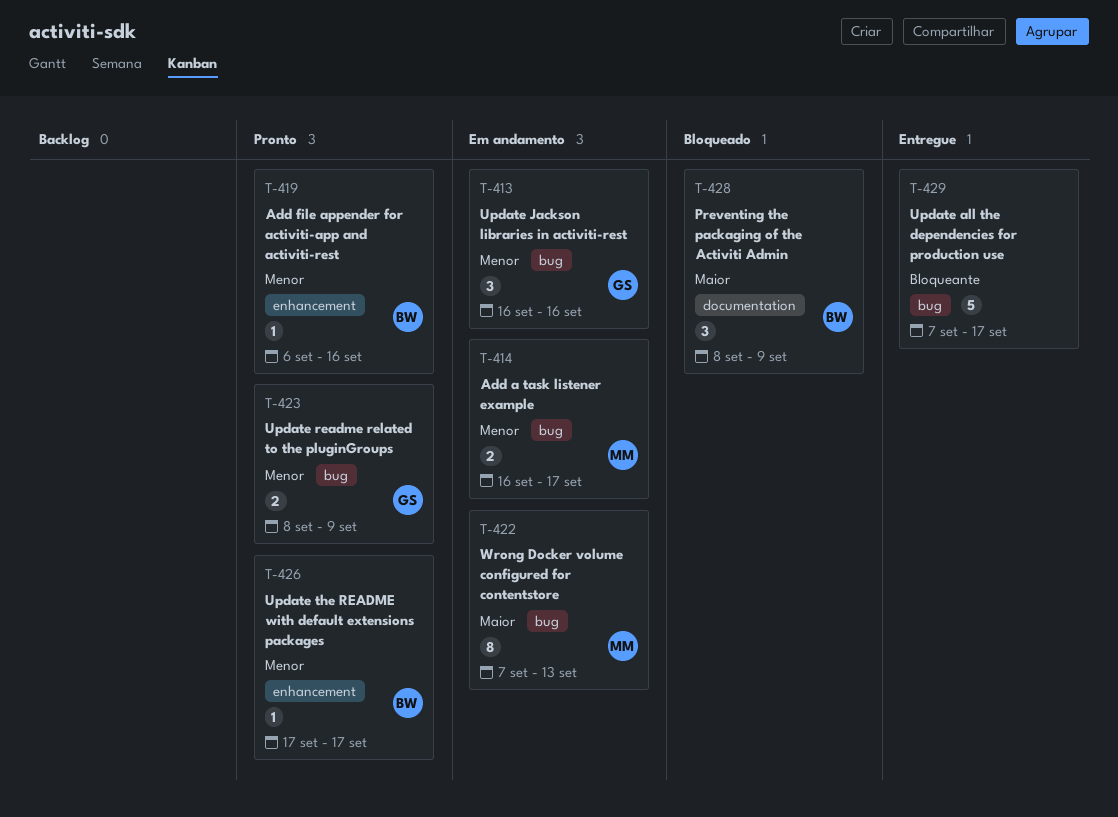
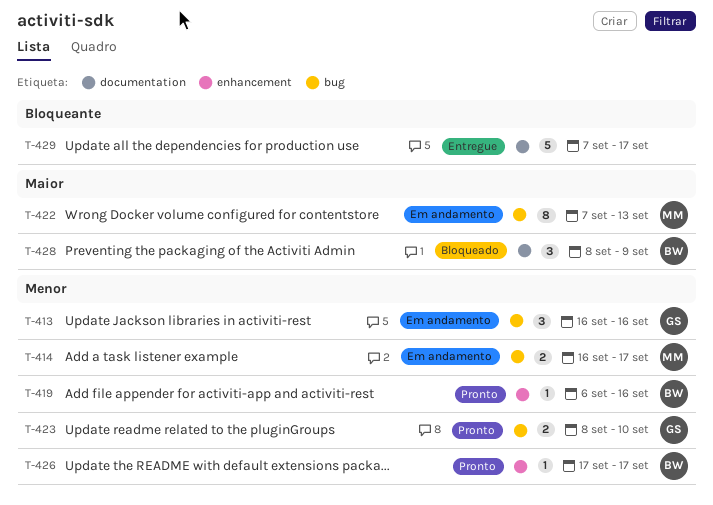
T-423, due: Sep 9 -> Sep 10
T-429, label: bug -> documentation

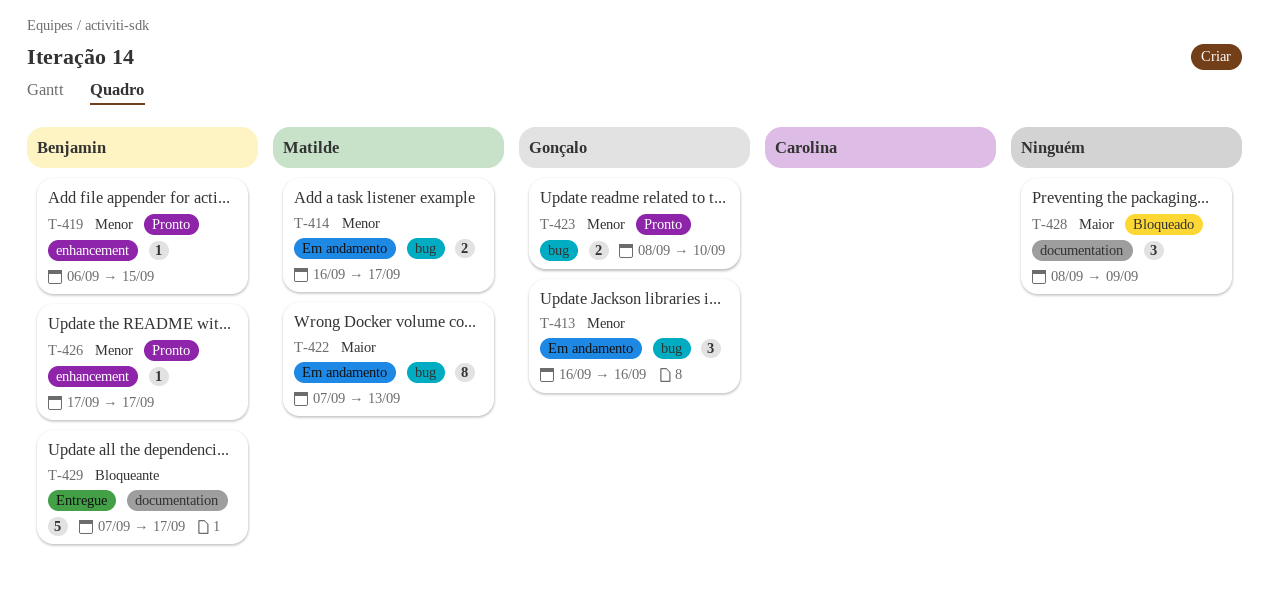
T-419, due: Sep 16 -> Sep 15
T-428, owner: Benjamin -> none
T-429, owner: none -> Benjamin

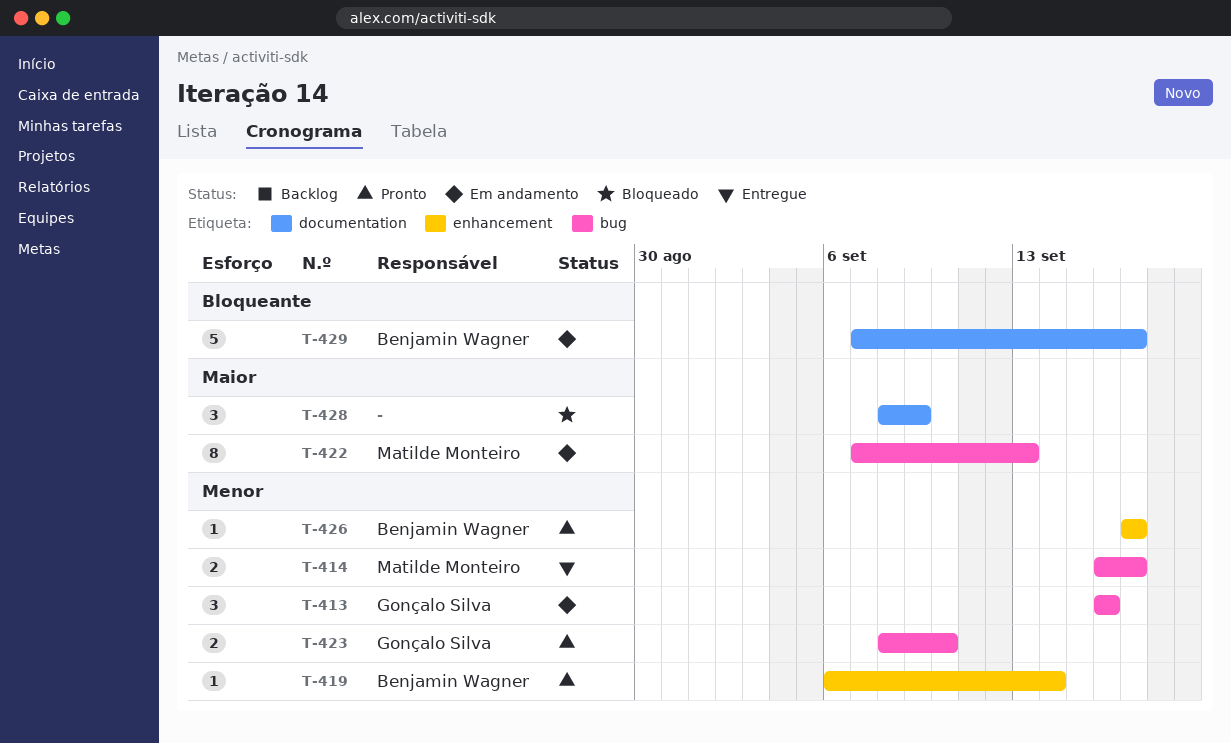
T-414, status: Em andamento -> Entregue
T-419, due: Sep 15 -> Sep 14
T-429, status: Entregue -> Em andamento

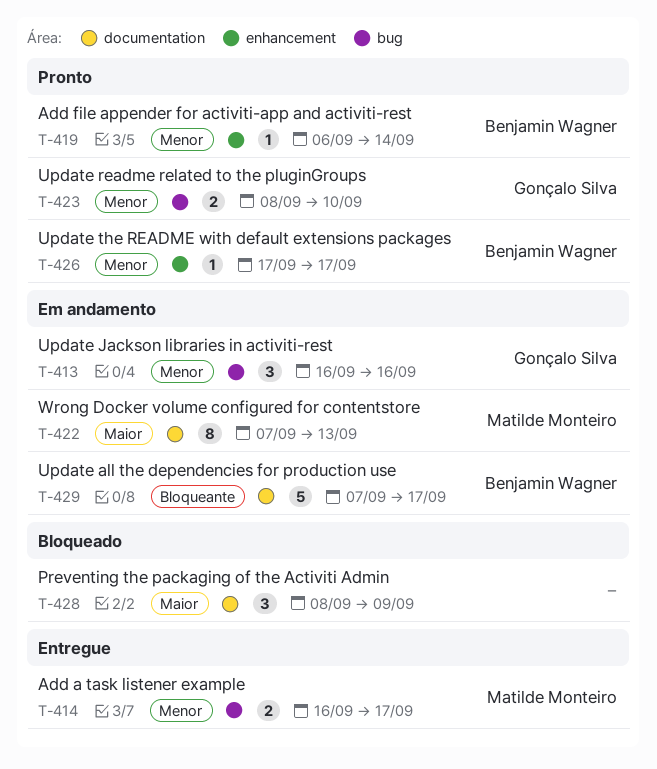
T-422, label: bug -> documentation

